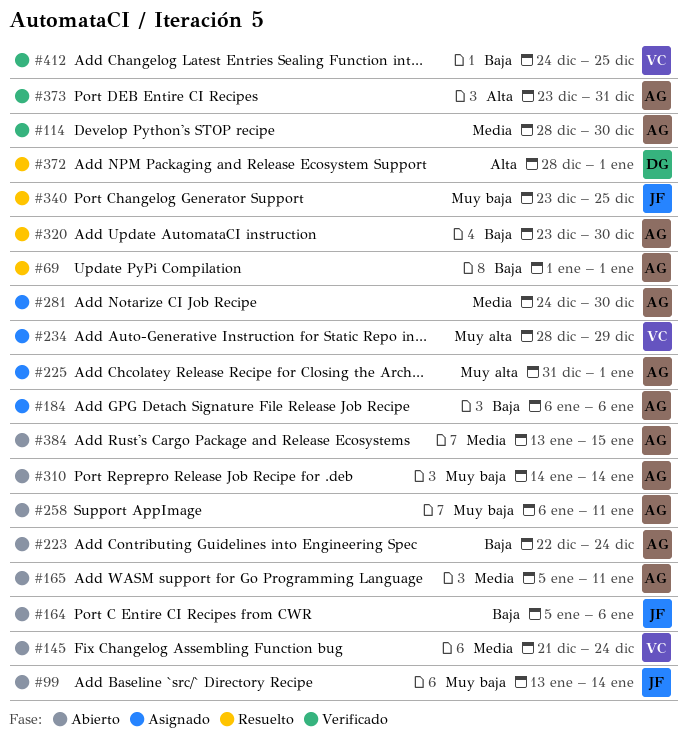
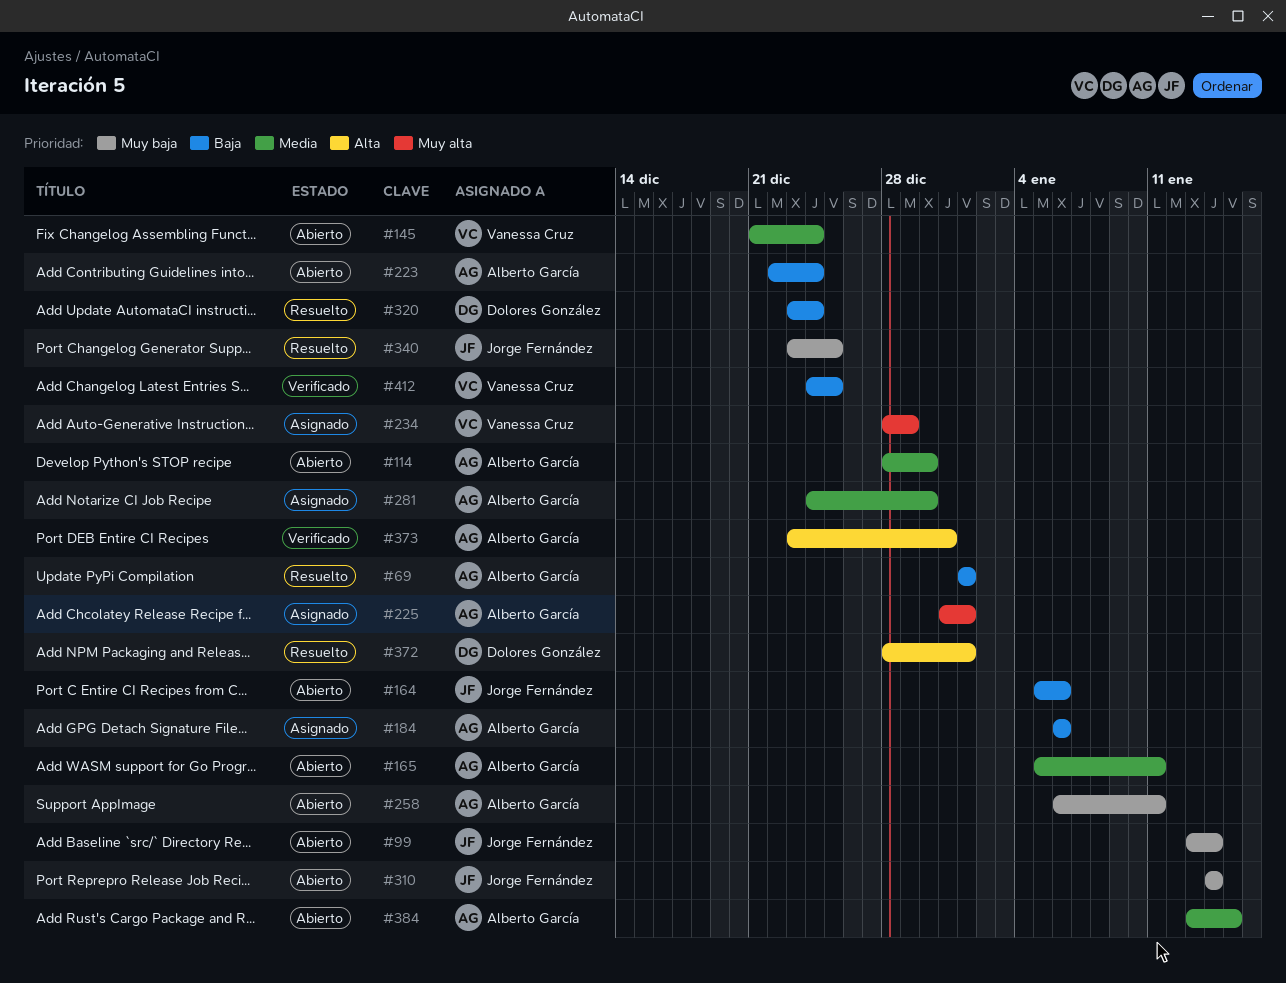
#114, status: Verificado -> Abierto
#310, owner: Alberto García -> Jorge Fernández
#320, owner: Alberto García -> Dolores González
#320, due: Dec 30 -> Dec 24

